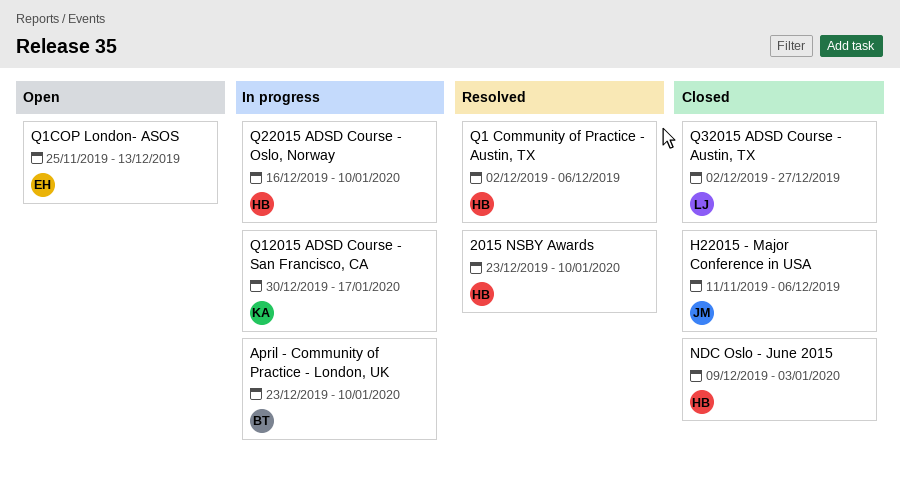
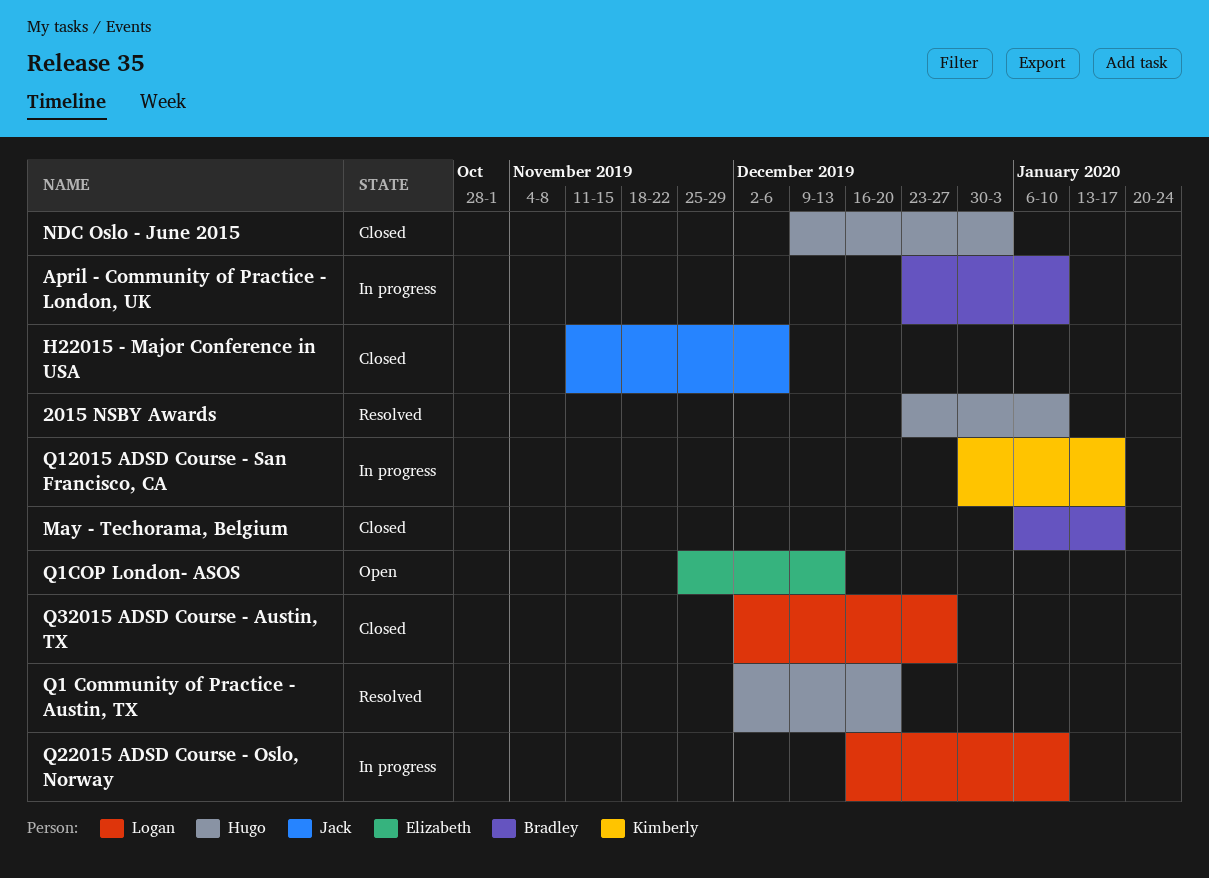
May - Techorama, Belgium: none -> present
Q1 Community of Practice - Austin, TX, due: Dec 6 -> Dec 20
Q22015 ADSD Course - Oslo, Norway, owner: Hugo -> Logan

